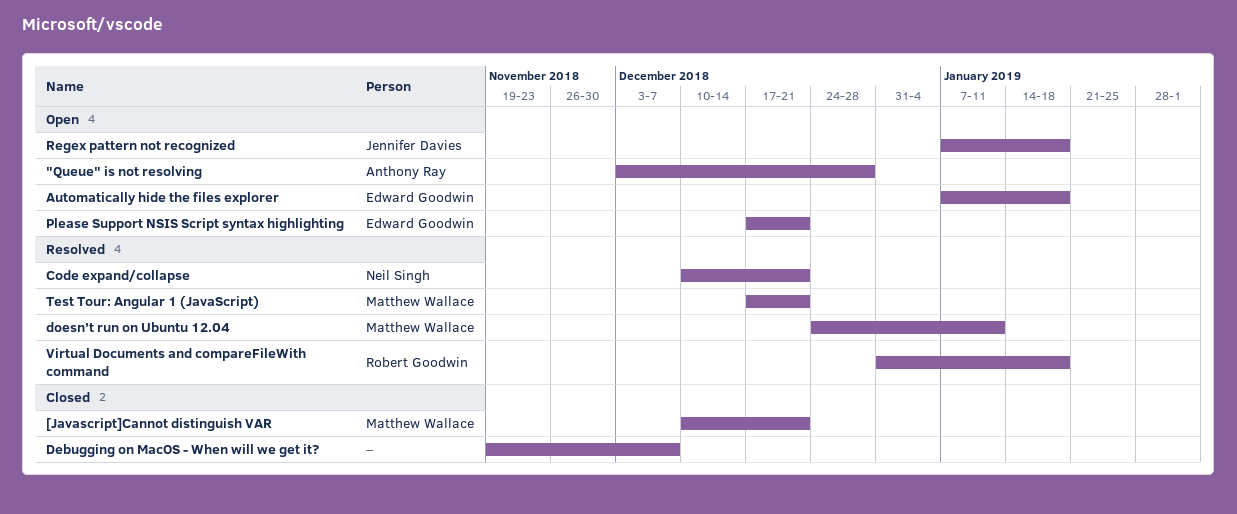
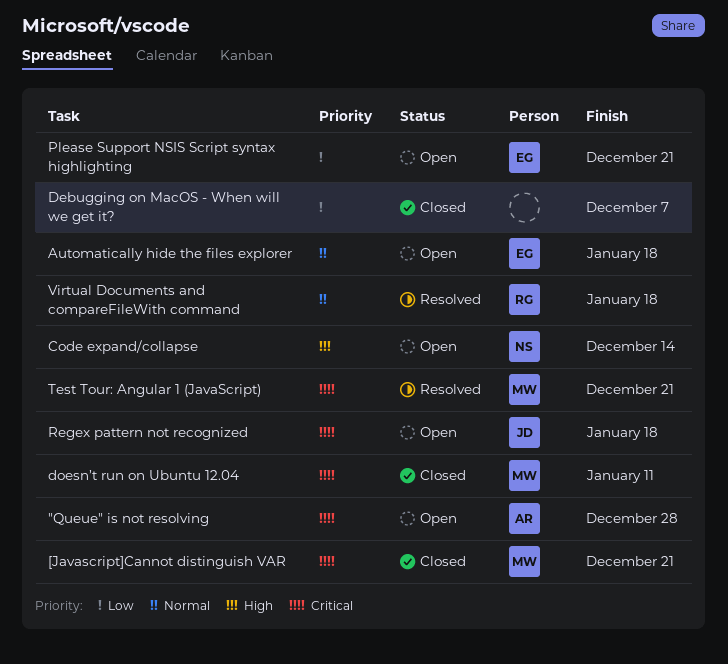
Code expand/collapse, status: Resolved -> Open
Code expand/collapse, due: Dec 21 -> Dec 14
doesn’t run on Ubuntu 12.04, status: Resolved -> Closed

